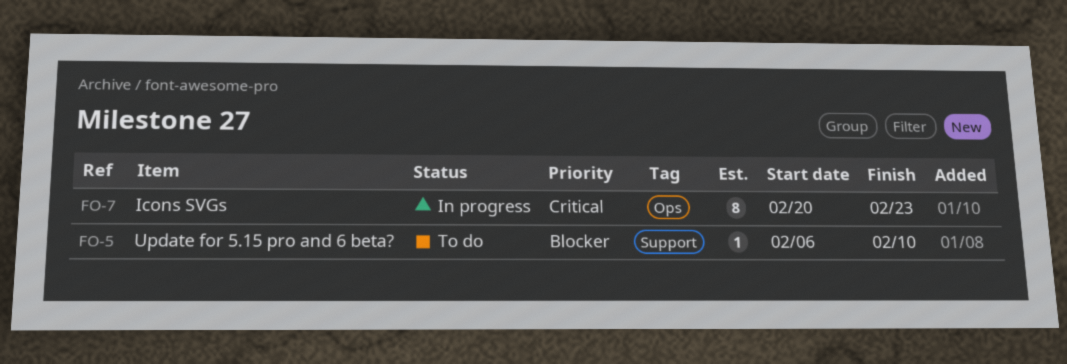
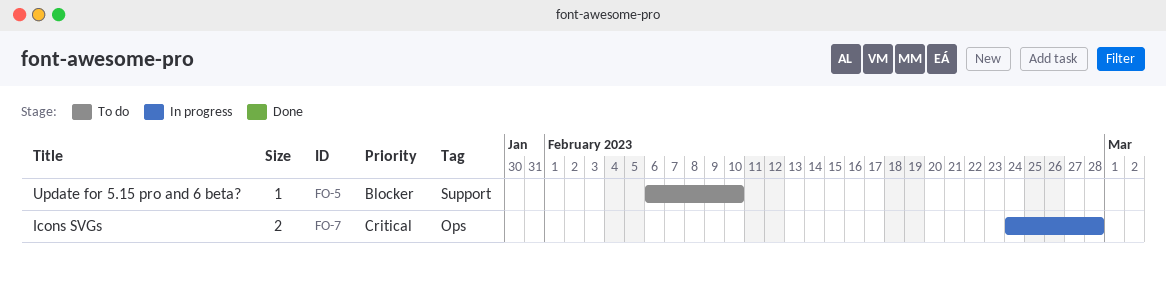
FO-7, estimate: 8 -> 2
FO-7, start: Feb 20 -> Feb 24
FO-7, due: Feb 23 -> Feb 28

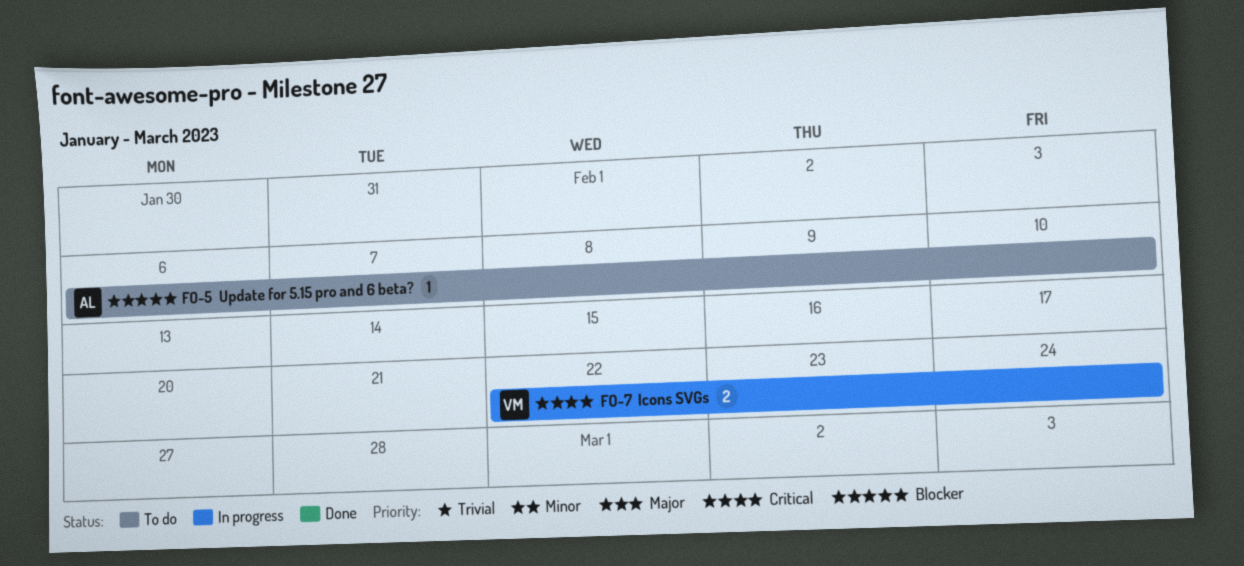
FO-7, start: Feb 24 -> Feb 22
FO-7, due: Feb 28 -> Feb 24

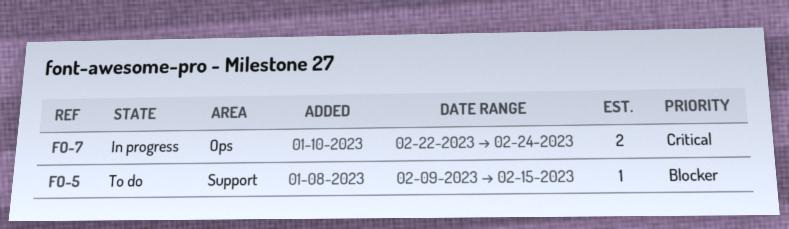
FO-5, start: Feb 6 -> Feb 9
FO-5, due: Feb 10 -> Feb 15

